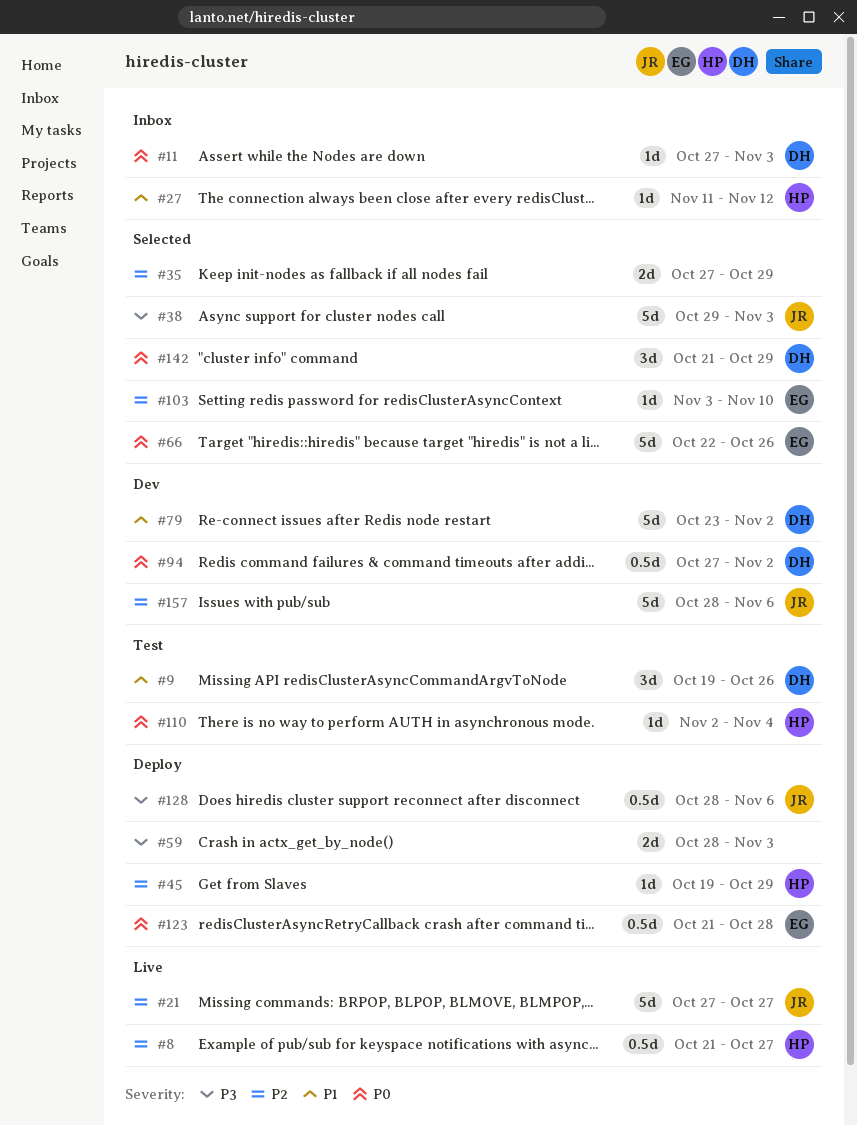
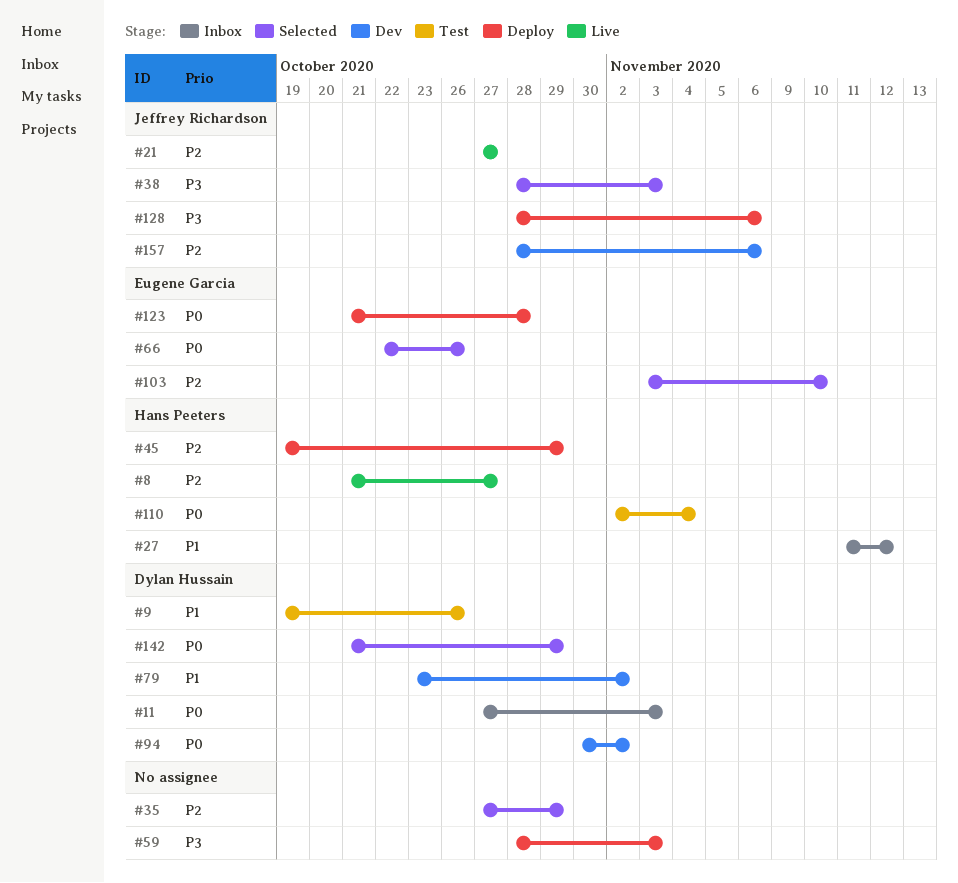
#38, start: Oct 29 -> Oct 28
#94, start: Oct 27 -> Oct 30

